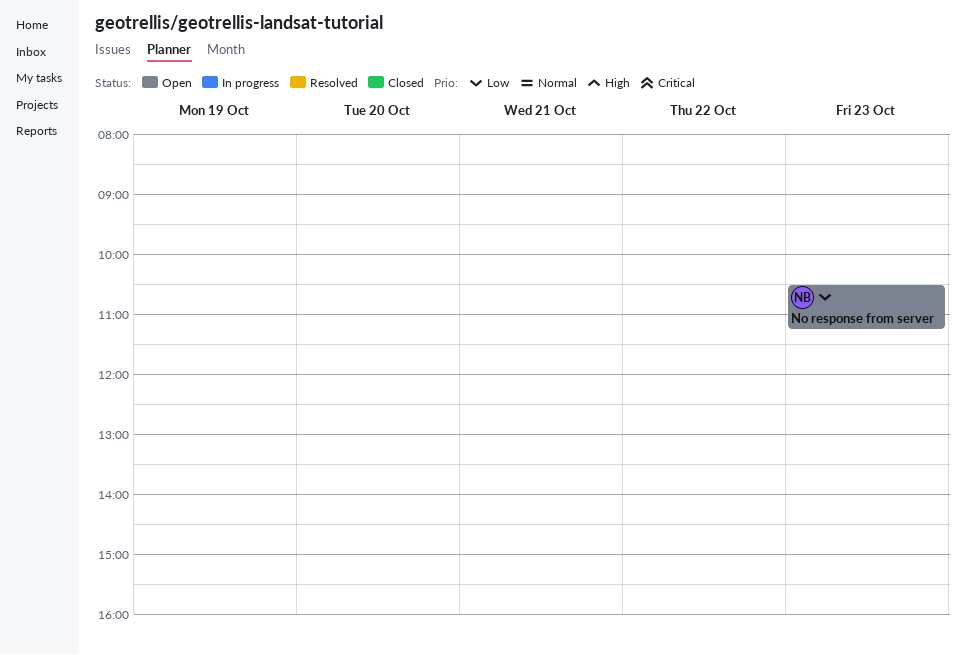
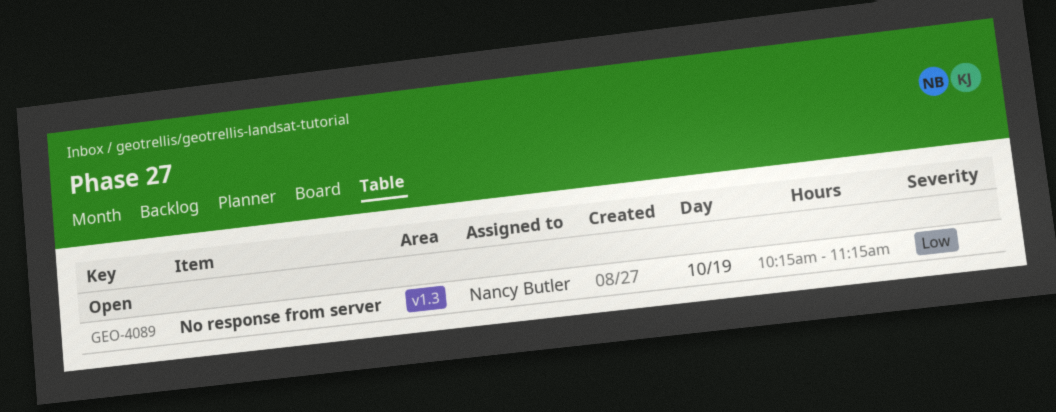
No response from server, day: Oct 23 -> Oct 19
No response from server, begins: 10:30 -> 10:15

